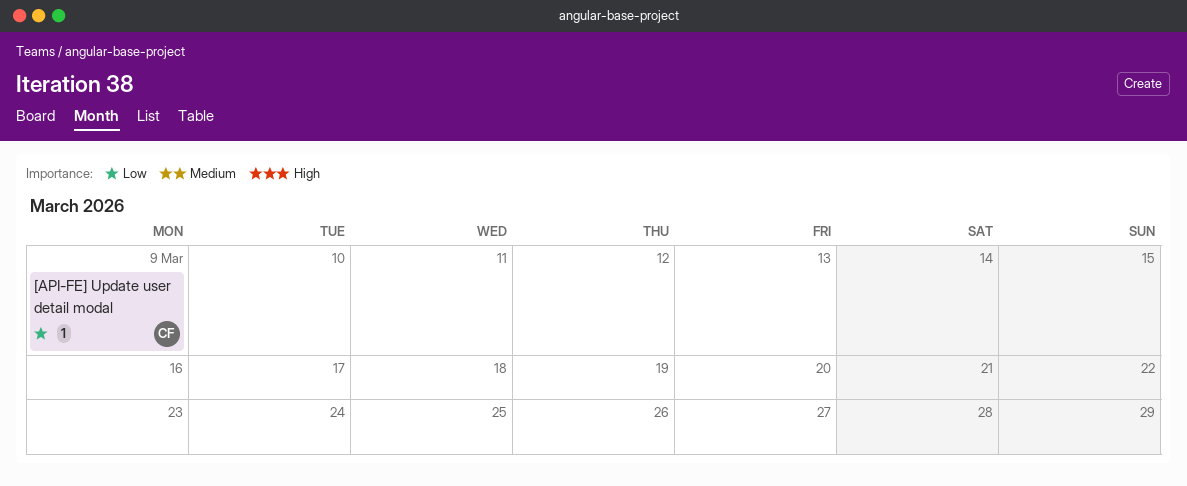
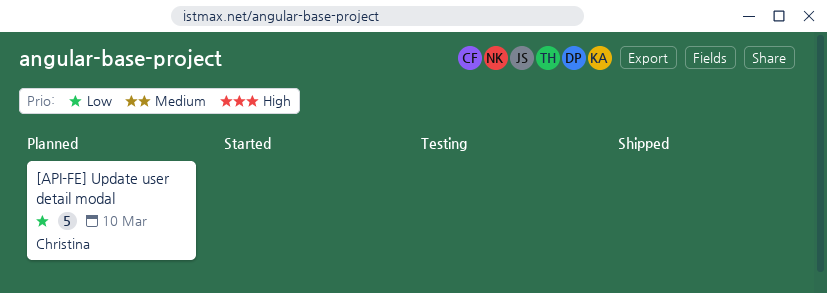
[API-FE] Update user detail modal, estimate: 1 -> 5
[API-FE] Update user detail modal, due: Mar 9 -> Mar 10

